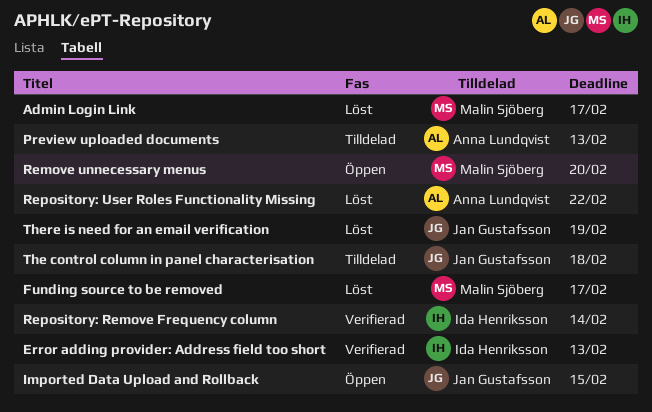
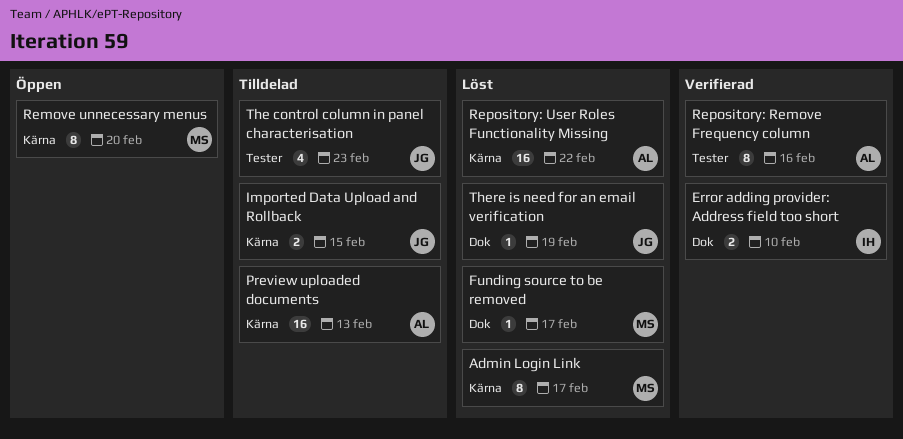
Error adding provider: Address field too short, due: Feb 13 -> Feb 10
Imported Data Upload and Rollback, status: Öppen -> Tilldelad
Repository: Remove Frequency column, owner: Ida Henriksson -> Anna Lundqvist
Repository: Remove Frequency column, due: Feb 14 -> Feb 16
The control column in panel characterisation, due: Feb 18 -> Feb 23

